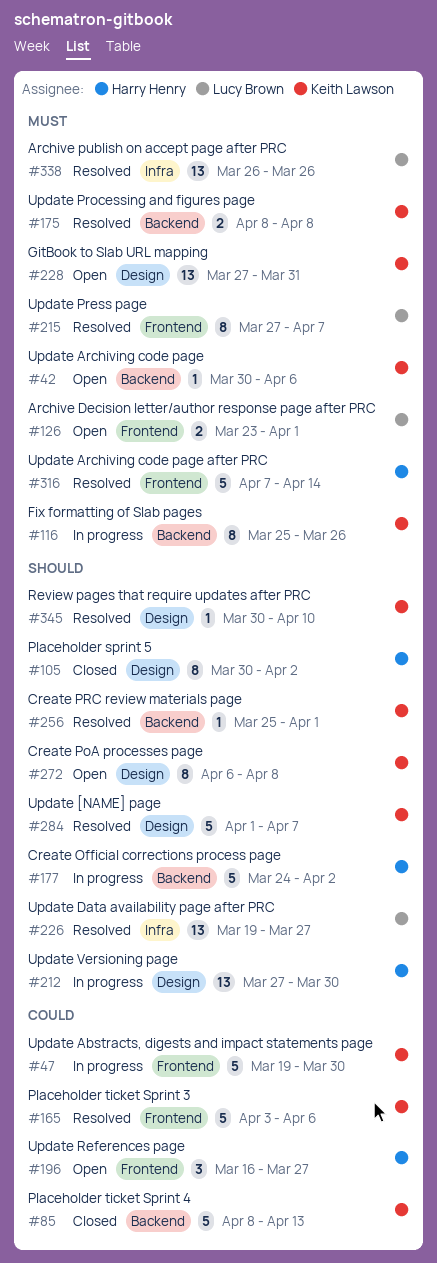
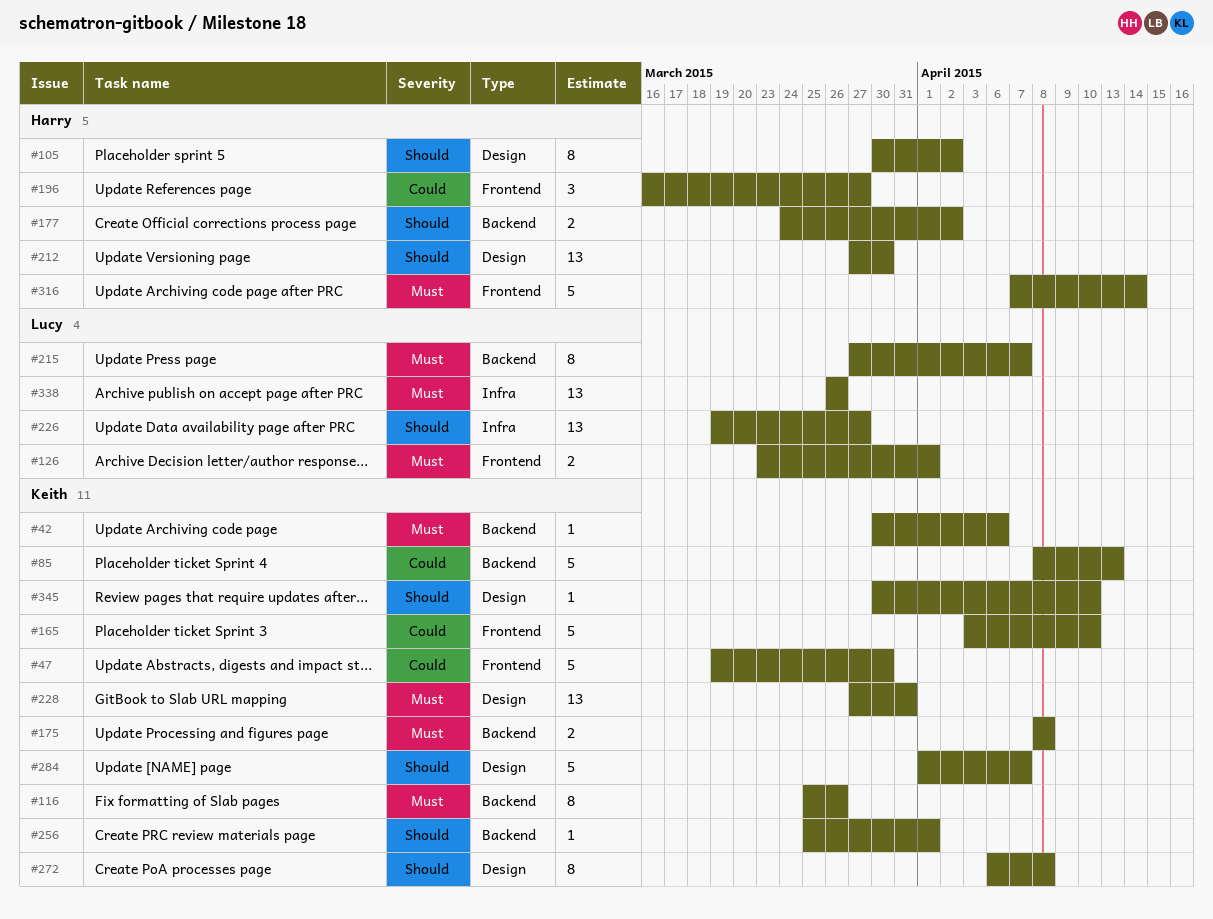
#165, due: Apr 6 -> Apr 10
#177, estimate: 5 -> 2
#215, label: Frontend -> Backend

